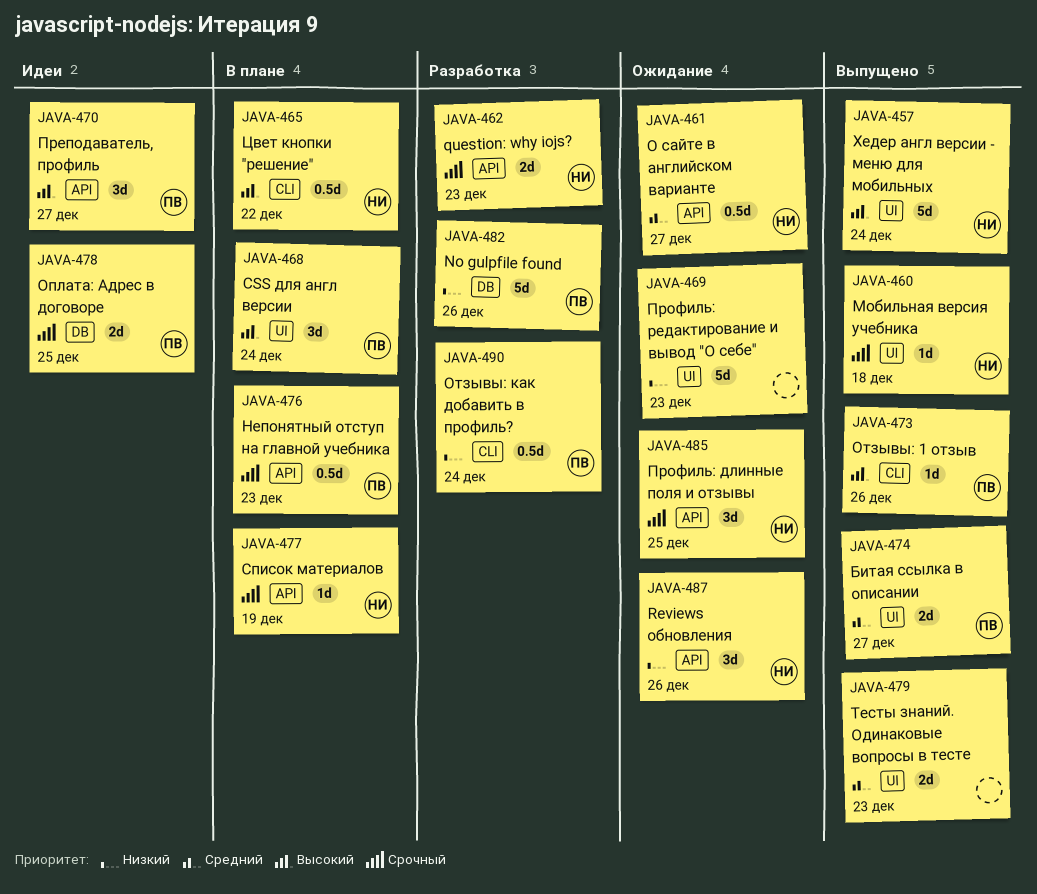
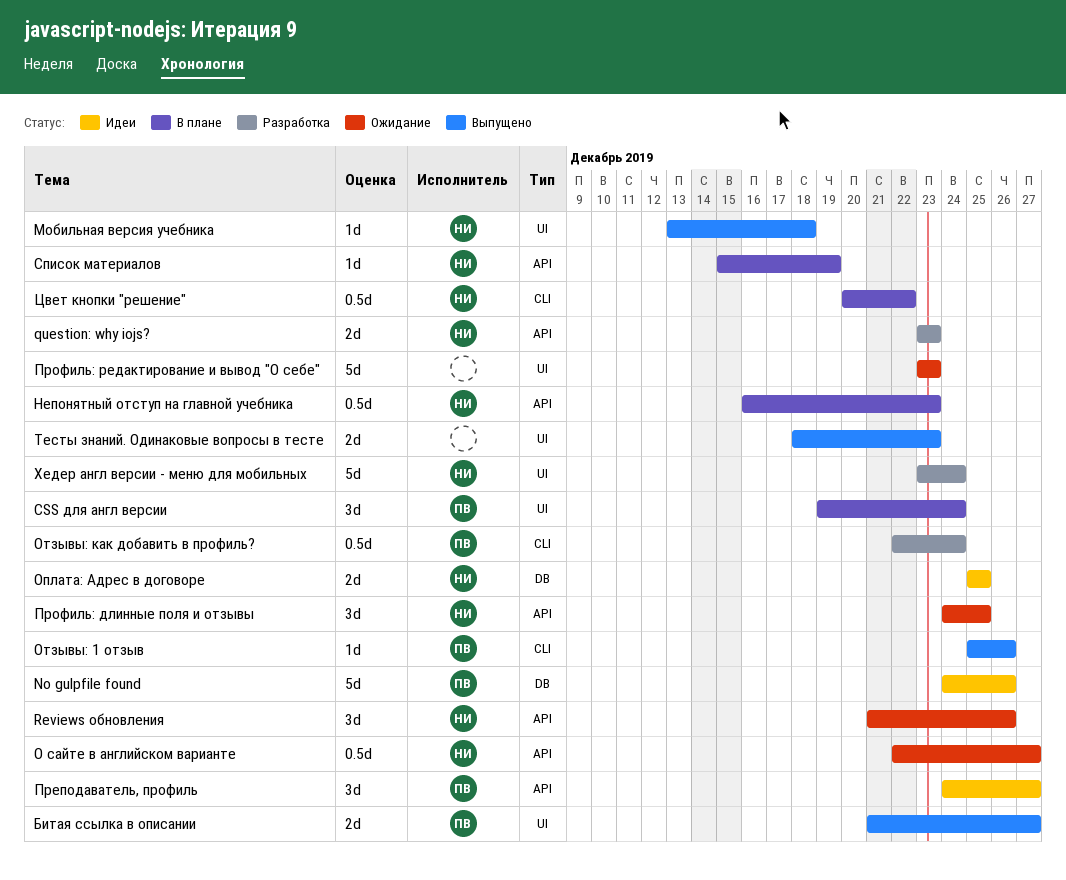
No gulpfile found, status: Разработка -> Идеи
Непонятный отступ на главной учебника, owner: ПВ -> НИ
Оплата: Адрес в договоре, owner: ПВ -> НИ
Хедер англ версии - меню для мобильных, status: Выпущено -> Разработка

